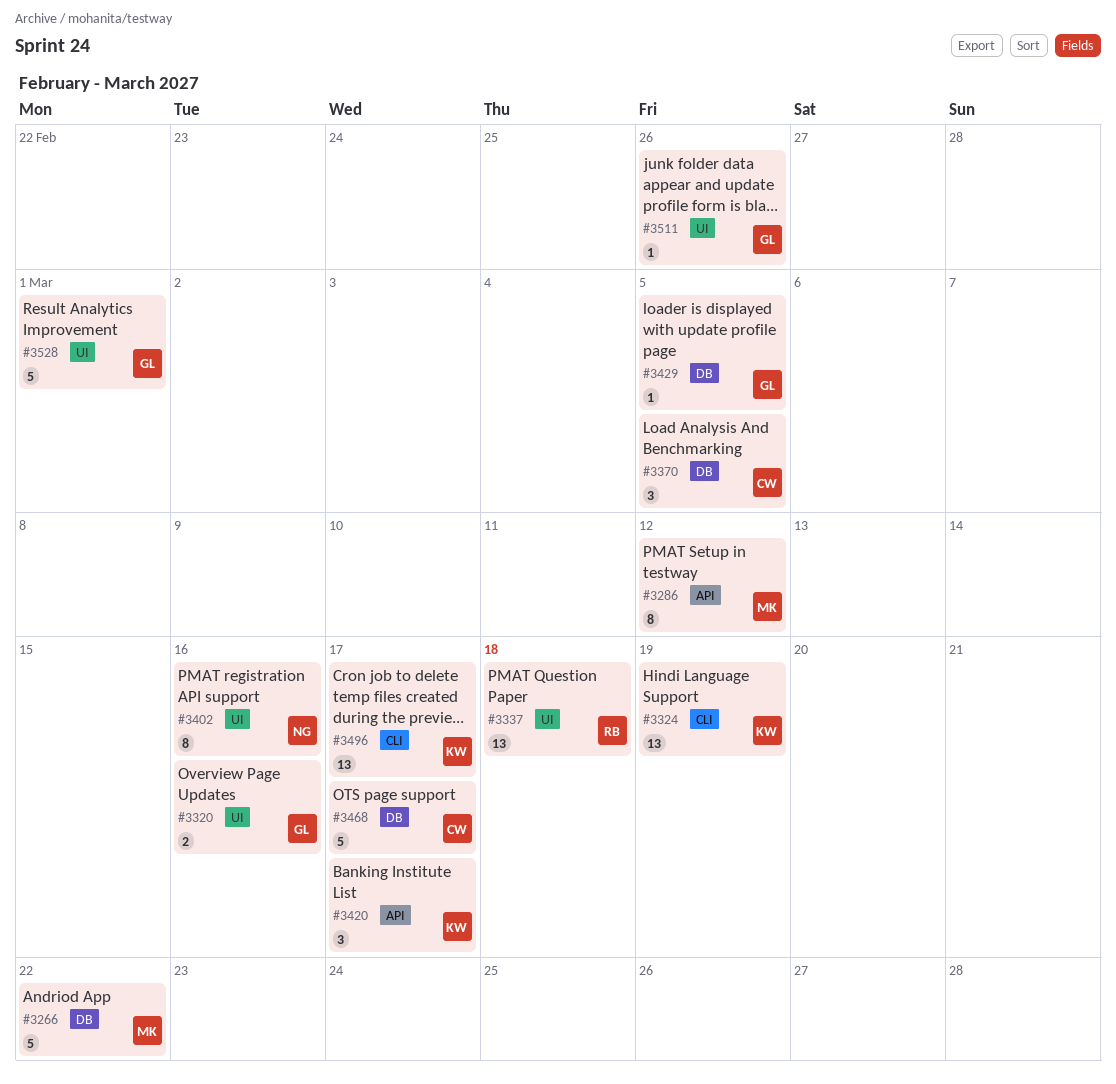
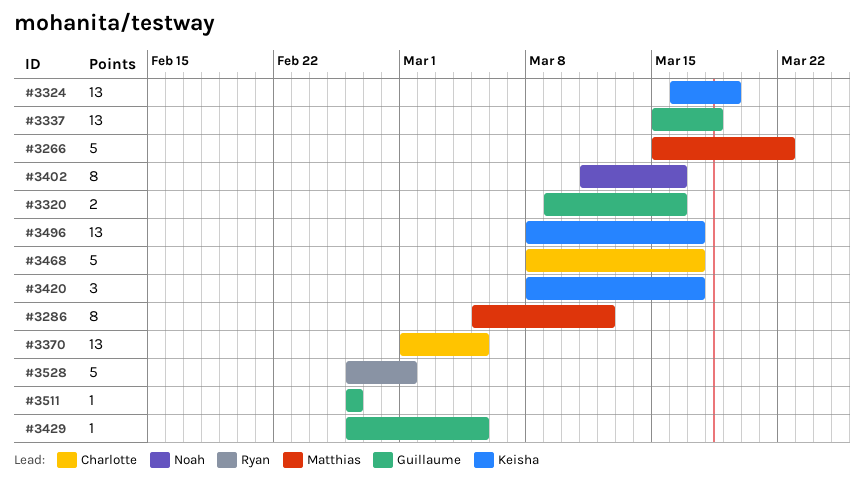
#3337, owner: Ryan -> Guillaume
#3370, estimate: 3 -> 13
#3528, owner: Guillaume -> Ryan

